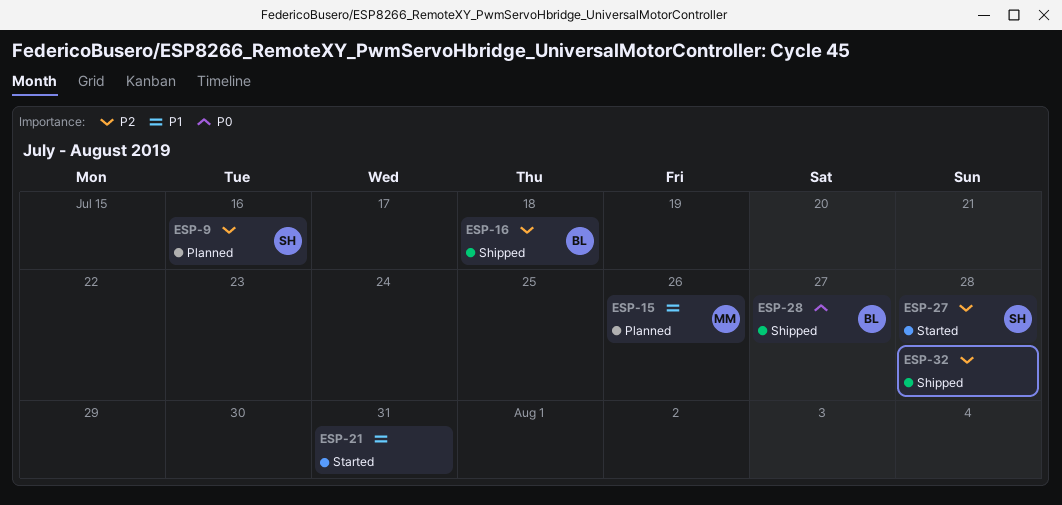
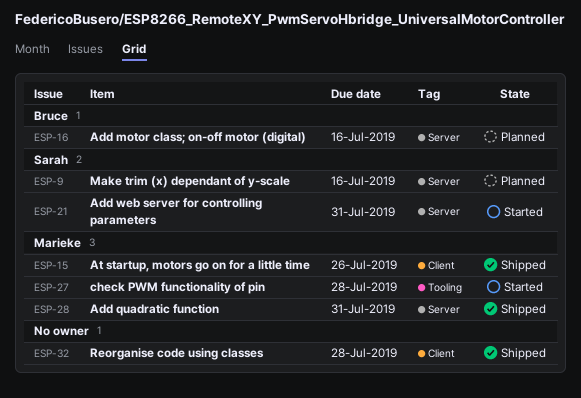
ESP-15, status: Planned -> Shipped
ESP-16, status: Shipped -> Planned
ESP-16, due: Jul 18 -> Jul 16
ESP-21, owner: none -> Sarah
ESP-27, owner: Sarah -> Marieke
ESP-28, owner: Bruce -> Marieke
ESP-28, due: Jul 27 -> Jul 31

